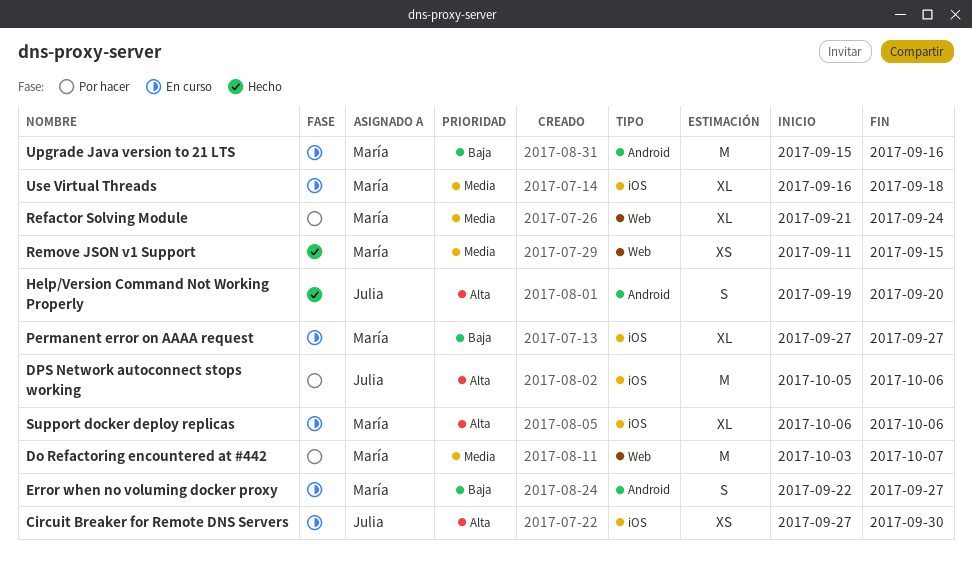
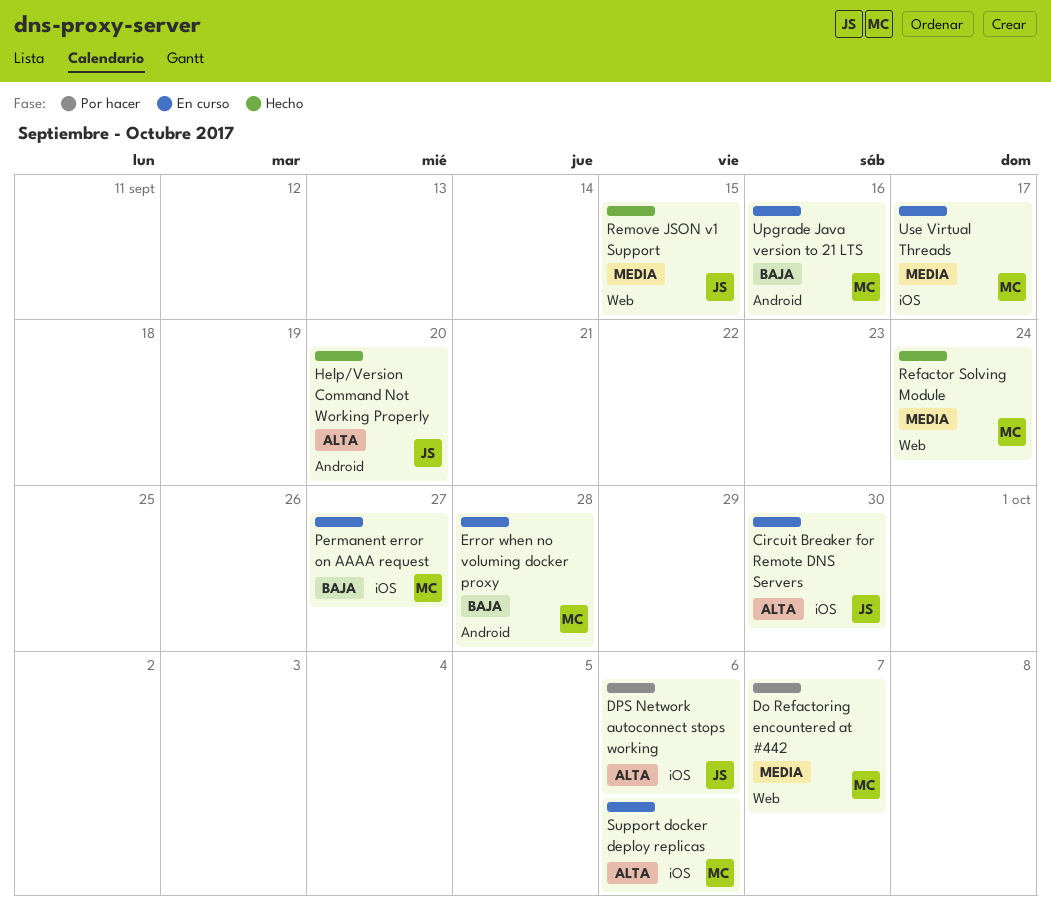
Error when no voluming docker proxy, due: Sep 27 -> Sep 28
Refactor Solving Module, status: Por hacer -> Hecho
Remove JSON v1 Support, owner: María -> Julia
Use Virtual Threads, due: Sep 18 -> Sep 17

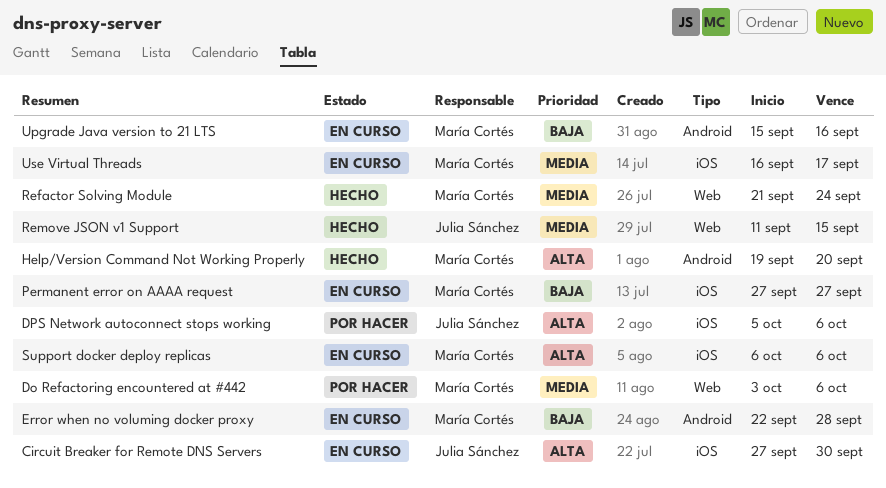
Do Refactoring encountered at #442, due: Oct 7 -> Oct 6
Help/Version Command Not Working Properly, owner: Julia Sánchez -> María Cortés

